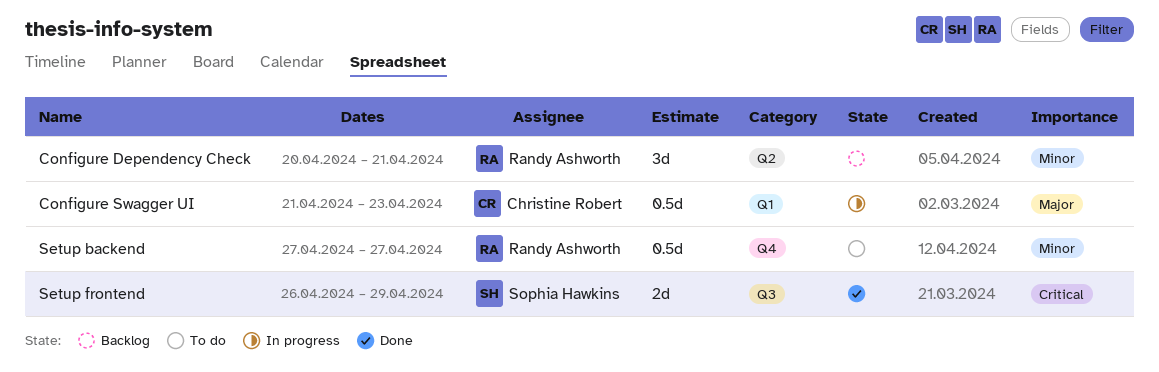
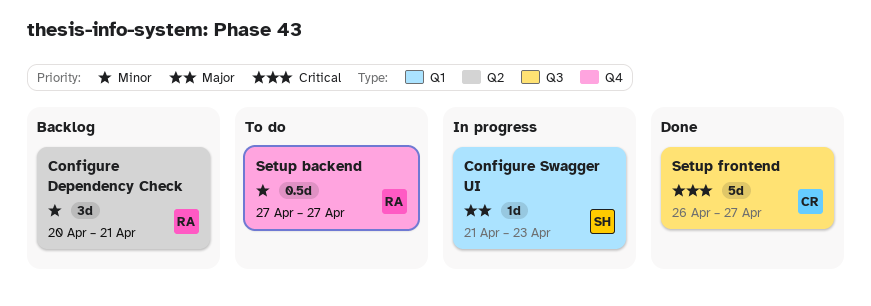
Configure Swagger UI, owner: Christine Robert -> Sophia Hawkins
Configure Swagger UI, estimate: 0.5d -> 1d
Setup frontend, owner: Sophia Hawkins -> Christine Robert
Setup frontend, estimate: 2d -> 5d
Setup frontend, due: Apr 29 -> Apr 27

